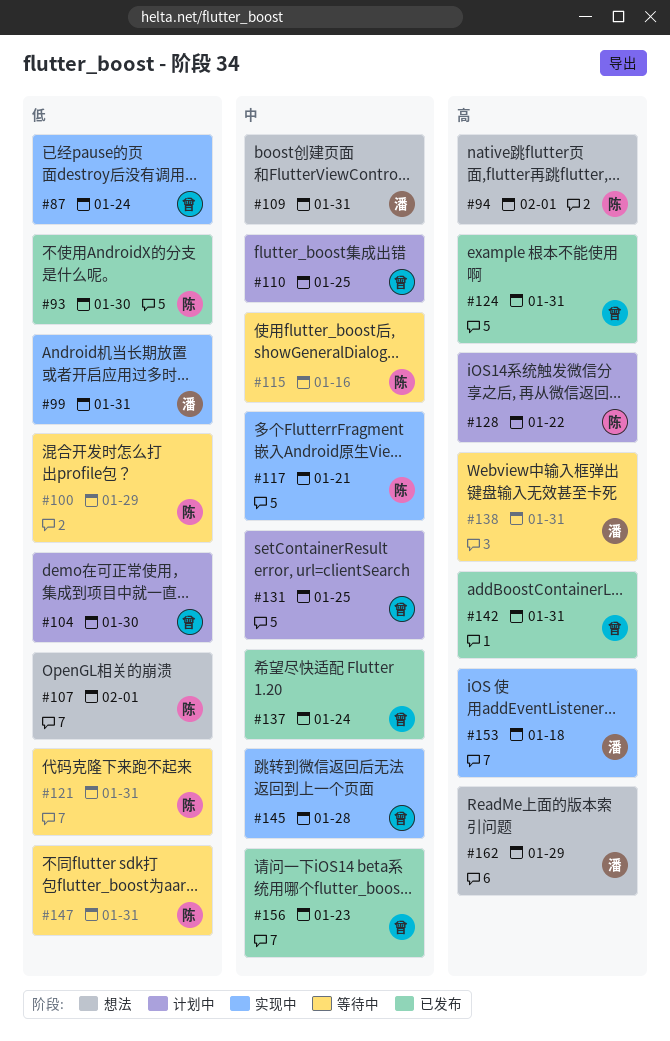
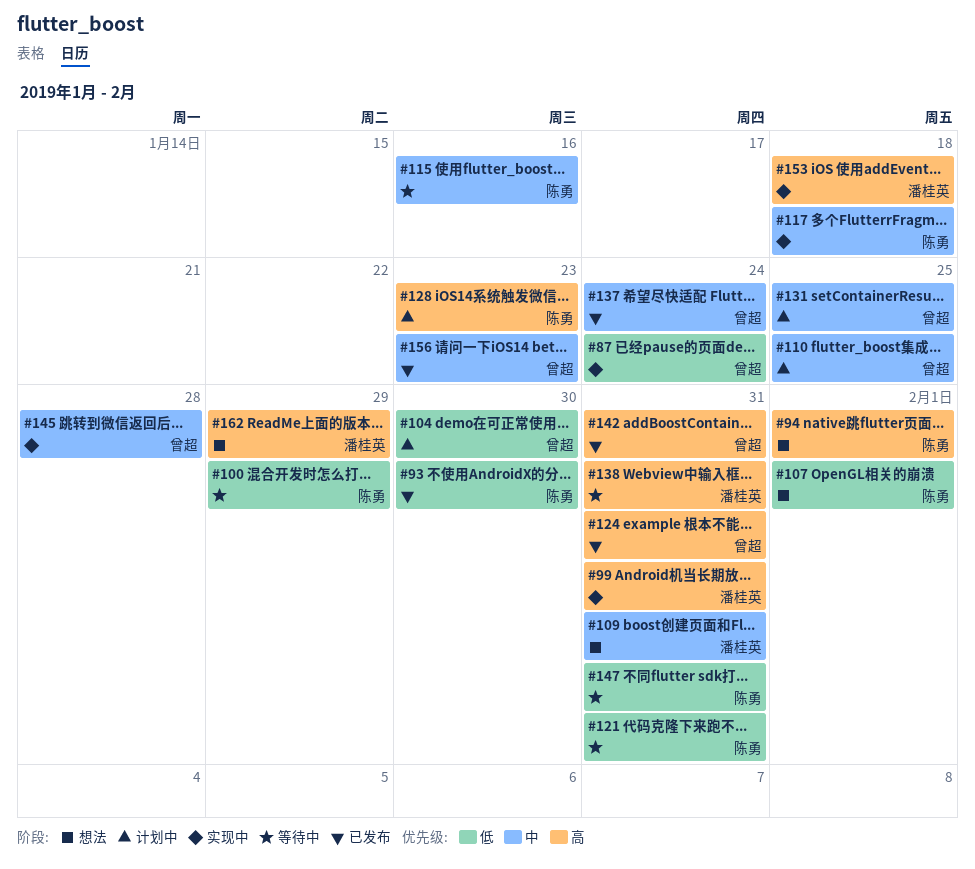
#99, priority: 低 -> 高
#117, due: Jan 21 -> Jan 18
#128, due: Jan 22 -> Jan 23

